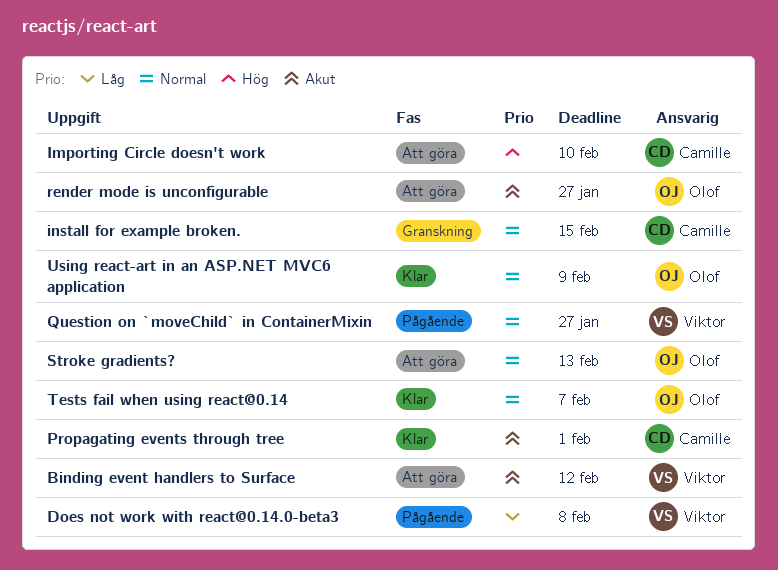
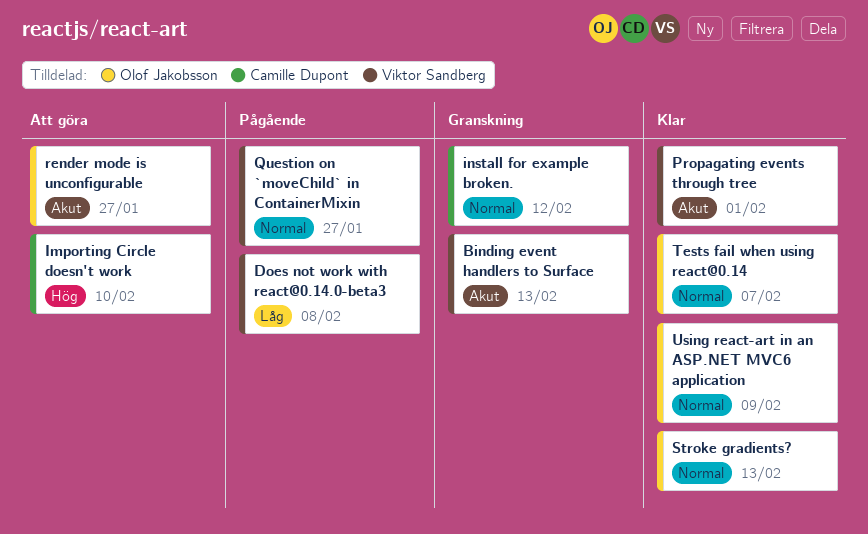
Binding event handlers to Surface, status: Att göra -> Granskning
Binding event handlers to Surface, due: Feb 12 -> Feb 13
install for example broken., due: Feb 15 -> Feb 12
Propagating events through tree, owner: Camille Dupont -> Viktor Sandberg
Stroke gradients?, status: Att göra -> Klar

